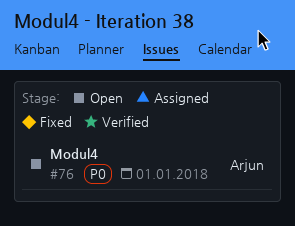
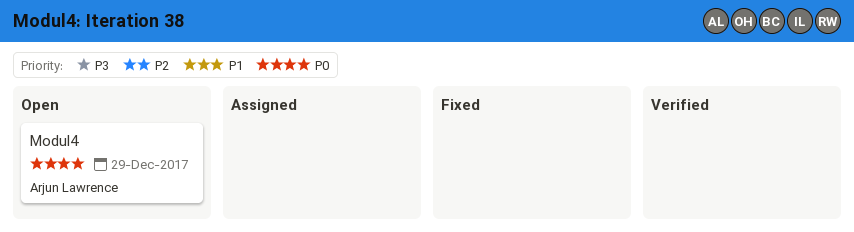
Modul4, due: Jan 1 -> Dec 29

